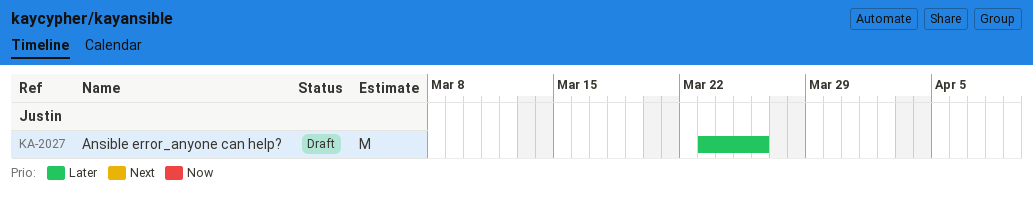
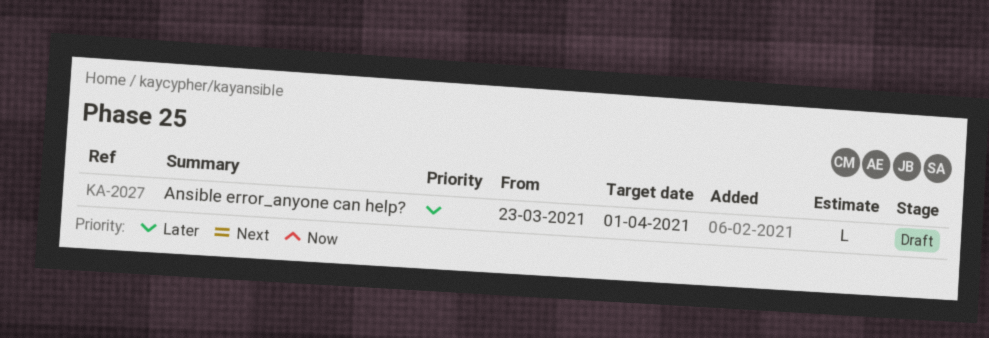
KA-2027, estimate: M -> L
KA-2027, due: Mar 26 -> Apr 1

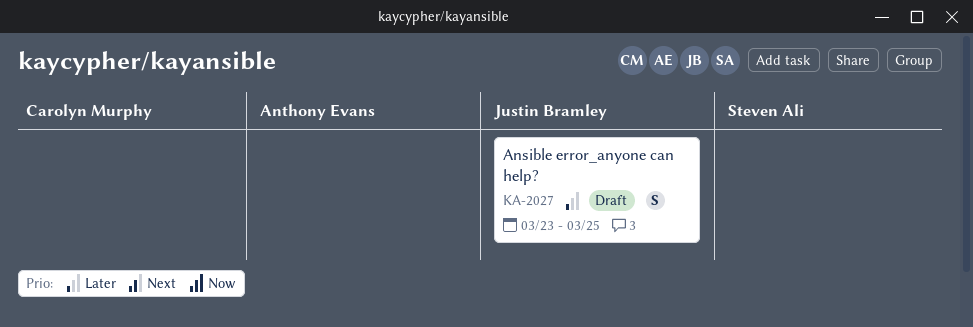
KA-2027, estimate: L -> S
KA-2027, due: Apr 1 -> Mar 25

